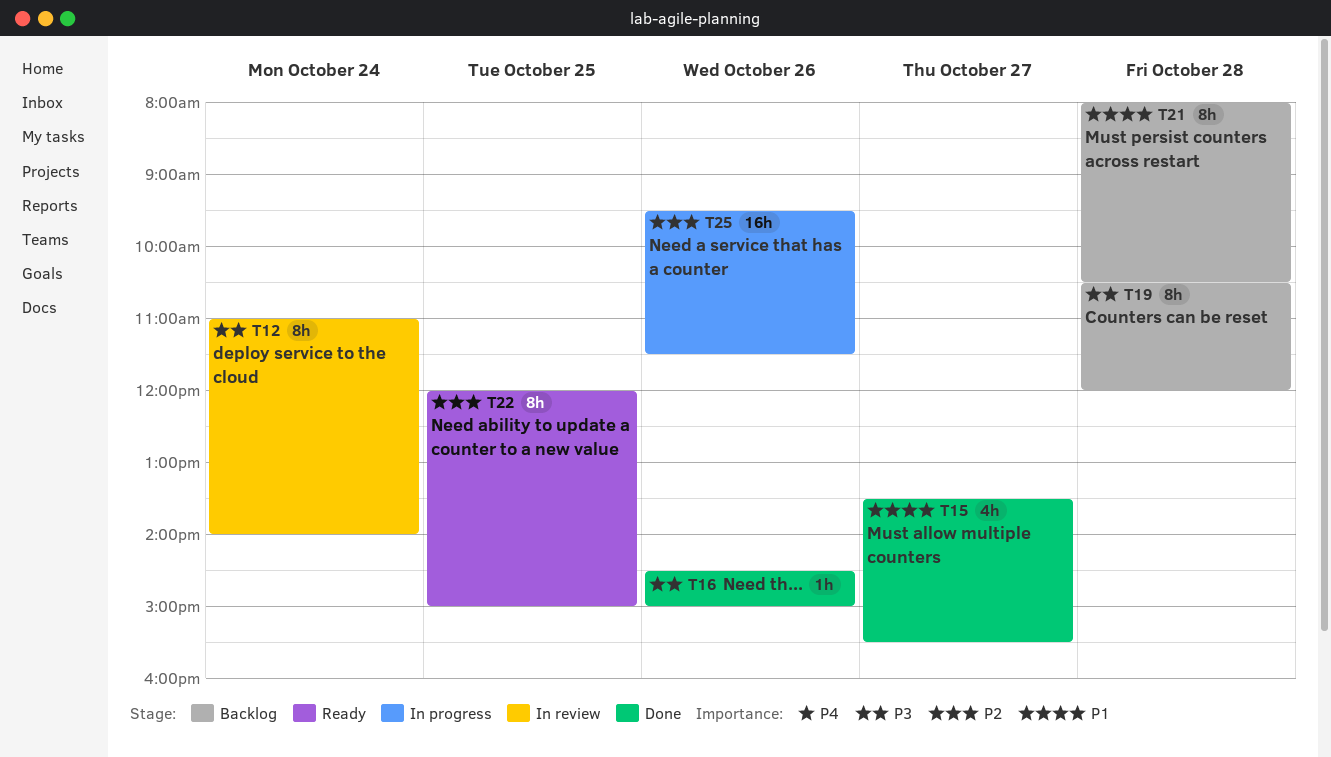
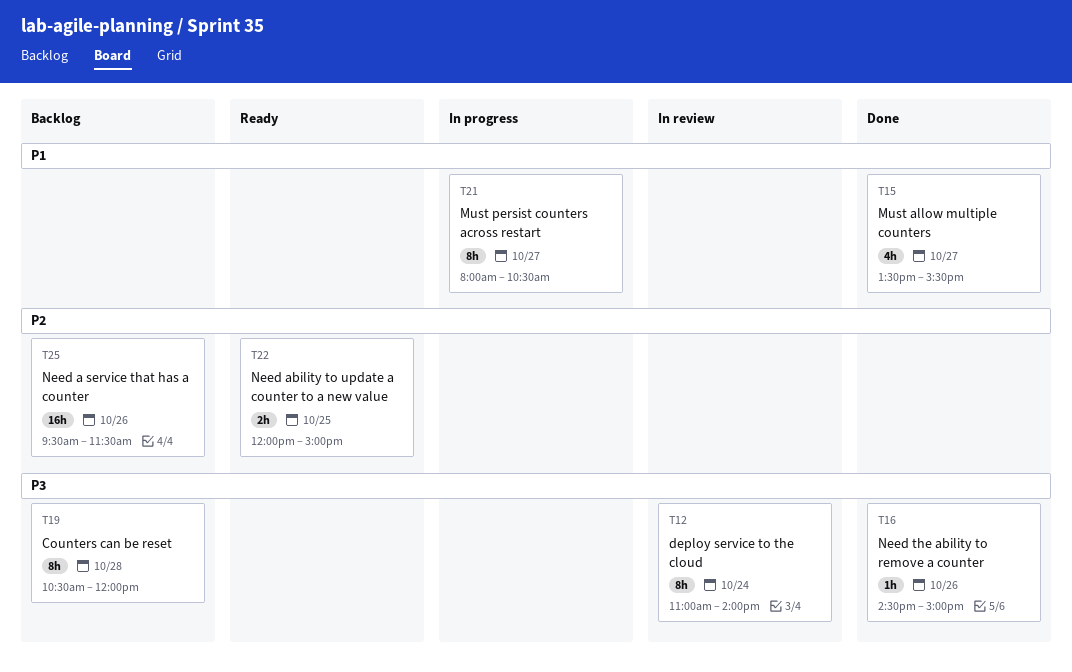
T21, status: Backlog -> In progress
T21, day: Oct 28 -> Oct 27
T22, estimate: 8h -> 2h
T25, status: In progress -> Backlog

